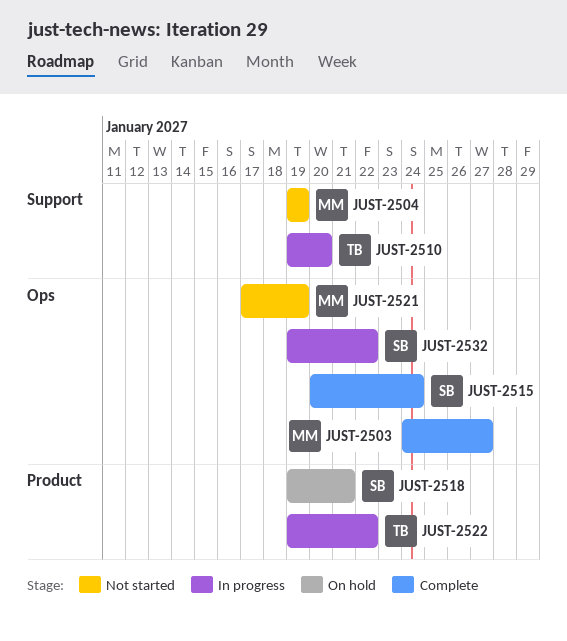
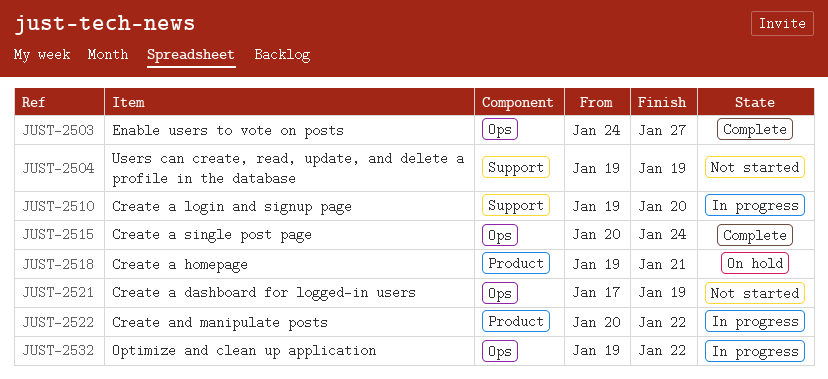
JUST-2522, start: Jan 19 -> Jan 20

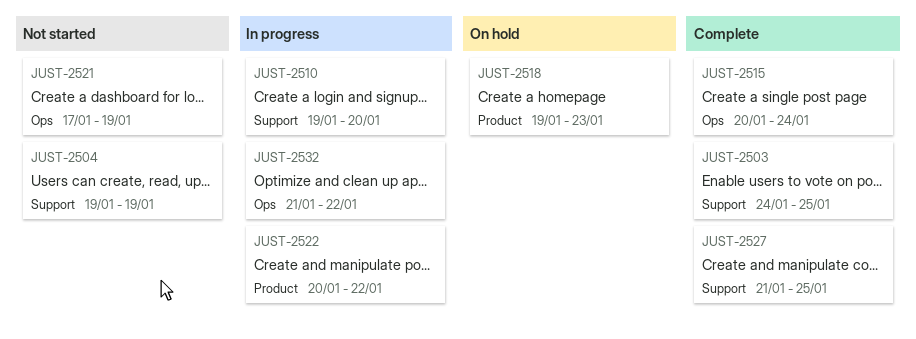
JUST-2503, label: Ops -> Support
JUST-2503, due: Jan 27 -> Jan 25
JUST-2518, due: Jan 21 -> Jan 23
JUST-2527: none -> present
JUST-2532, start: Jan 19 -> Jan 21

